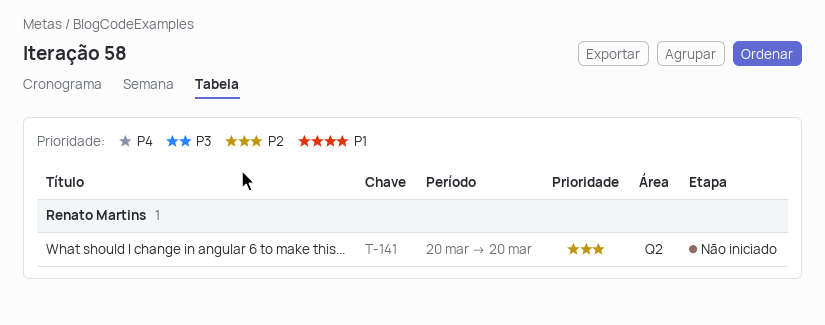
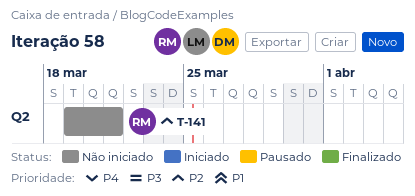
T-141, start: Mar 20 -> Mar 19
T-141, due: Mar 20 -> Mar 21

